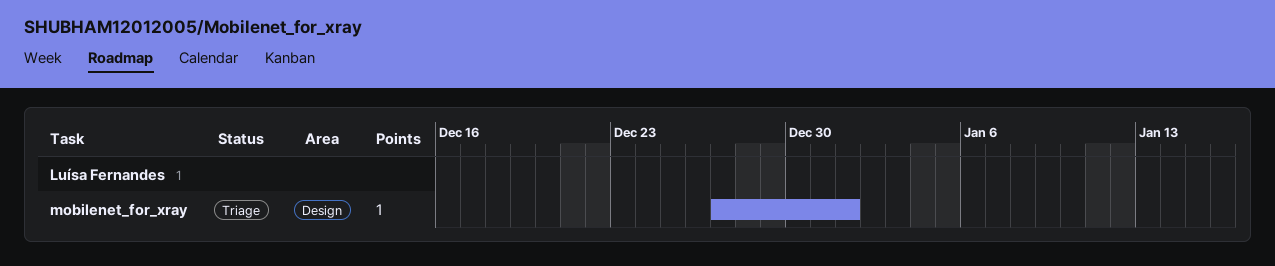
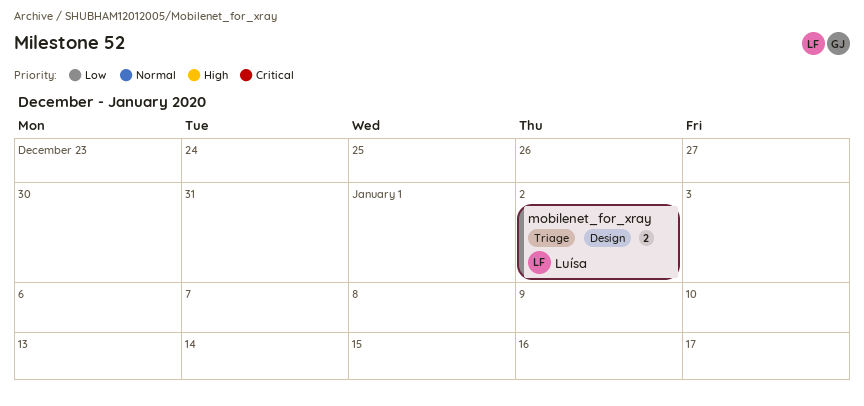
mobilenet_for_xray, estimate: 1 -> 2
mobilenet_for_xray, due: Jan 1 -> Jan 2

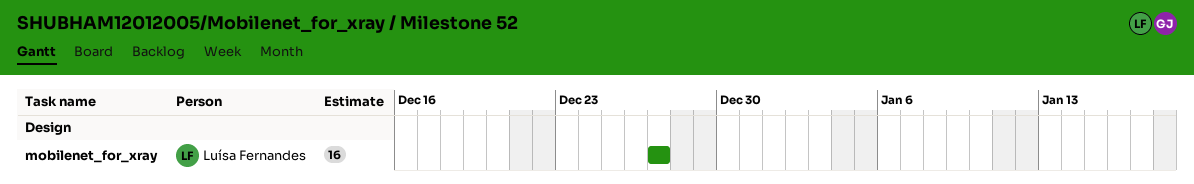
mobilenet_for_xray, estimate: 2 -> 16
mobilenet_for_xray, due: Jan 2 -> Dec 27

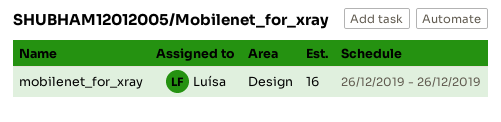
mobilenet_for_xray, start: Dec 27 -> Dec 26
mobilenet_for_xray, due: Dec 27 -> Dec 26

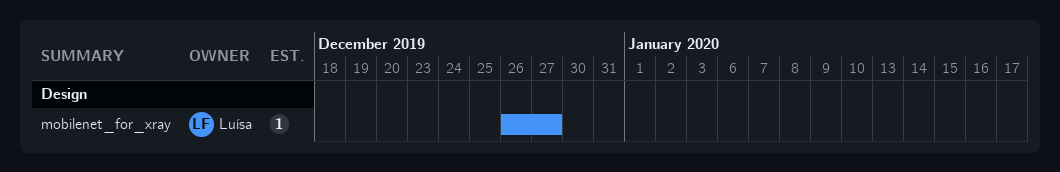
mobilenet_for_xray, estimate: 16 -> 1
mobilenet_for_xray, due: Dec 26 -> Dec 27

